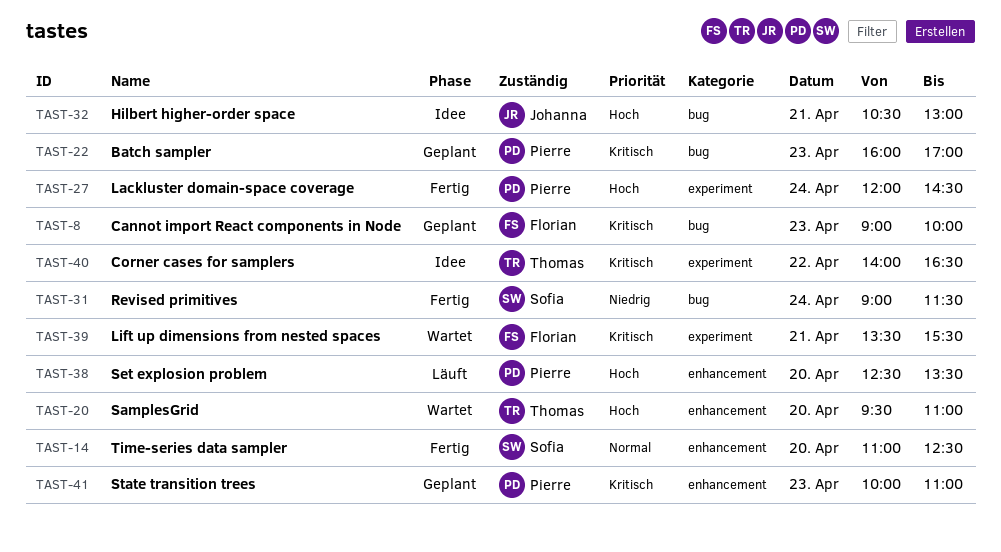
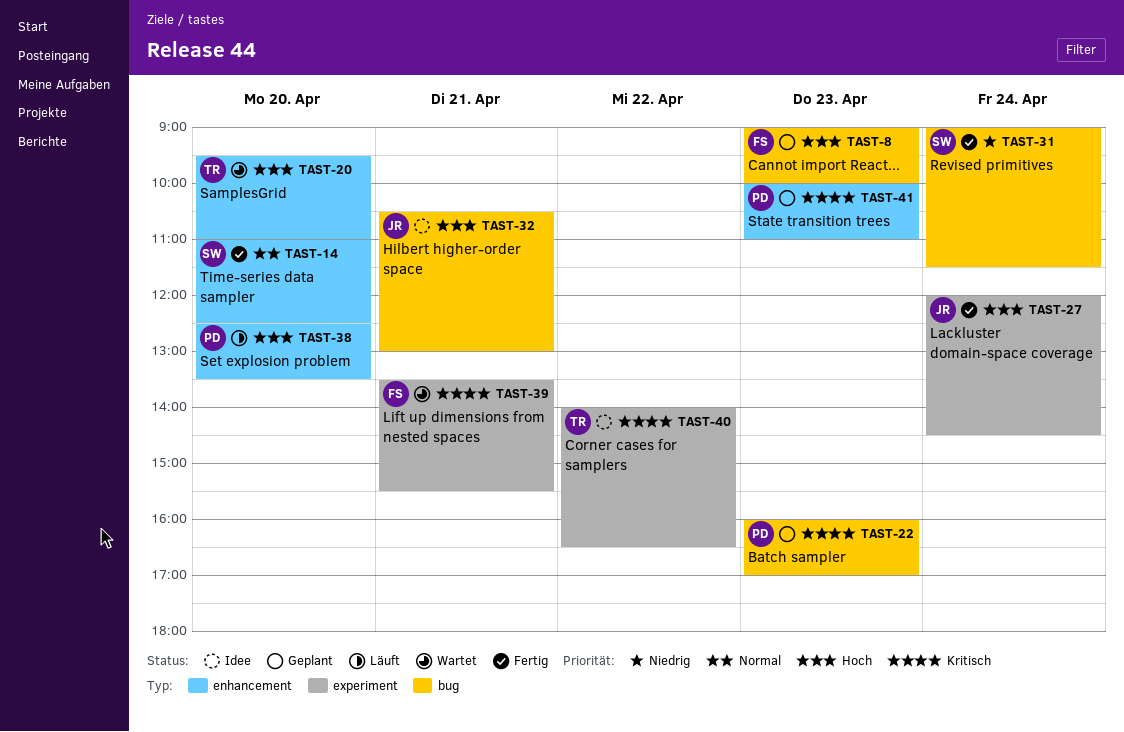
TAST-8, priority: Kritisch -> Hoch
TAST-27, owner: Pierre -> Johanna

